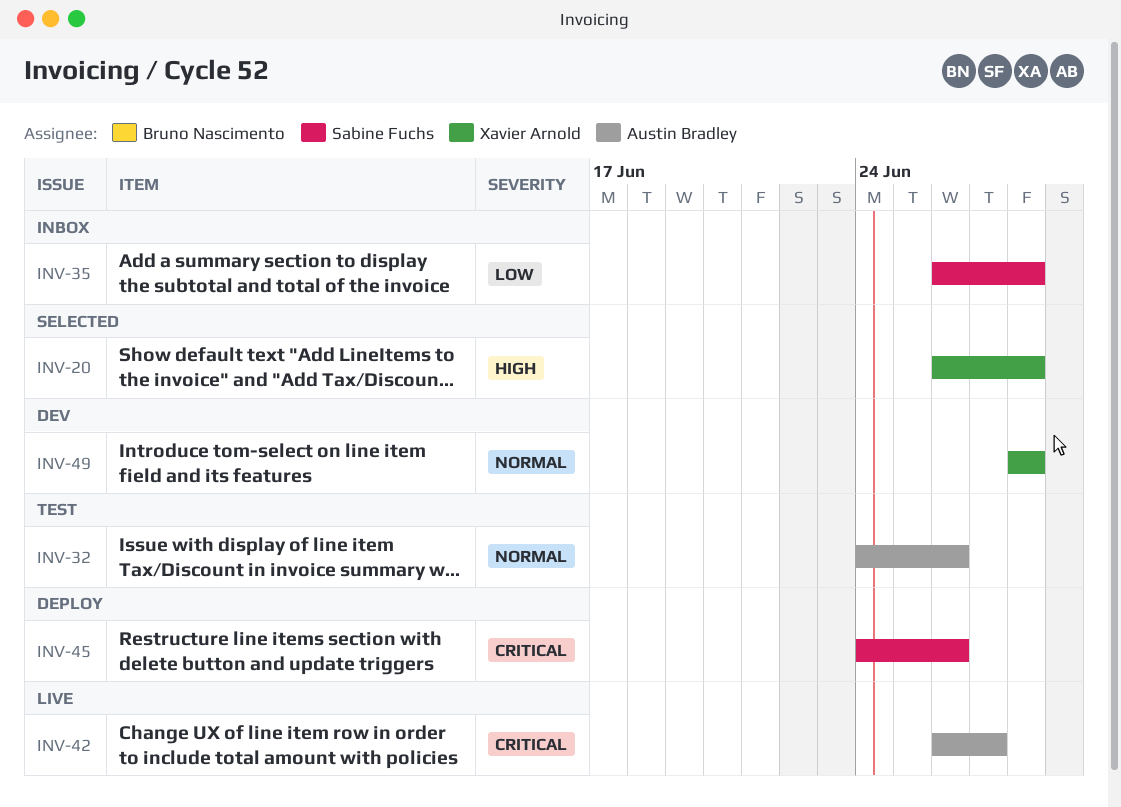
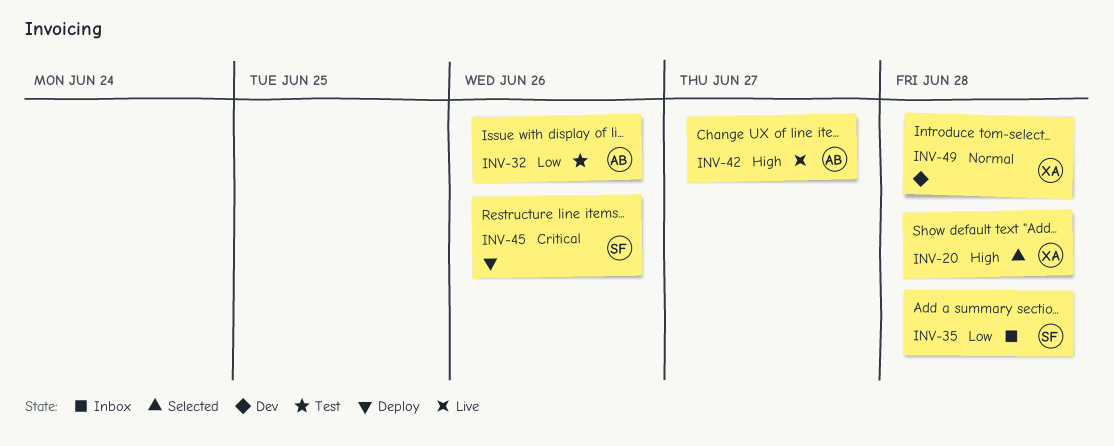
INV-32, priority: Normal -> Low
INV-42, priority: Critical -> High

